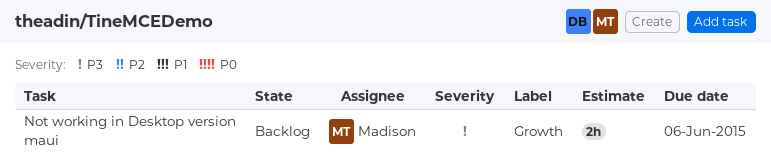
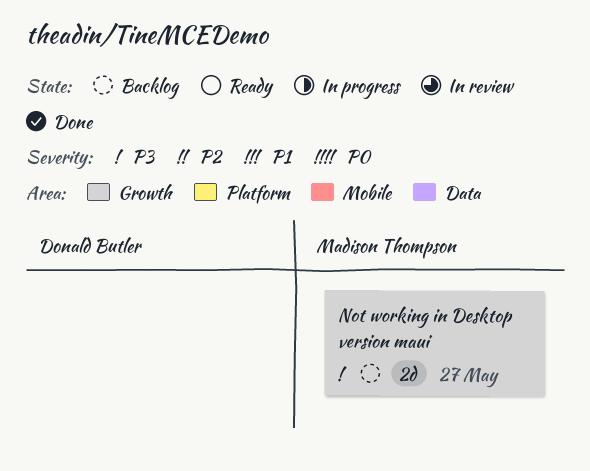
Not working in Desktop version maui, estimate: 2h -> 2d
Not working in Desktop version maui, due: Jun 6 -> May 27

